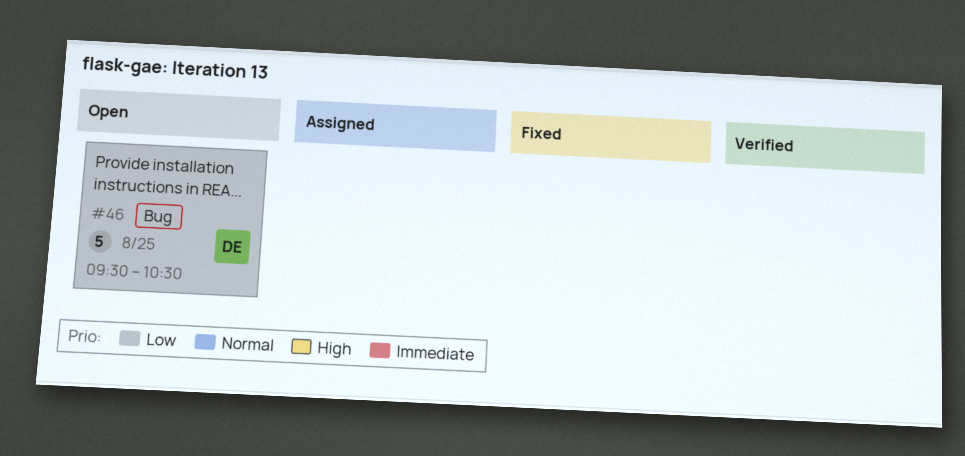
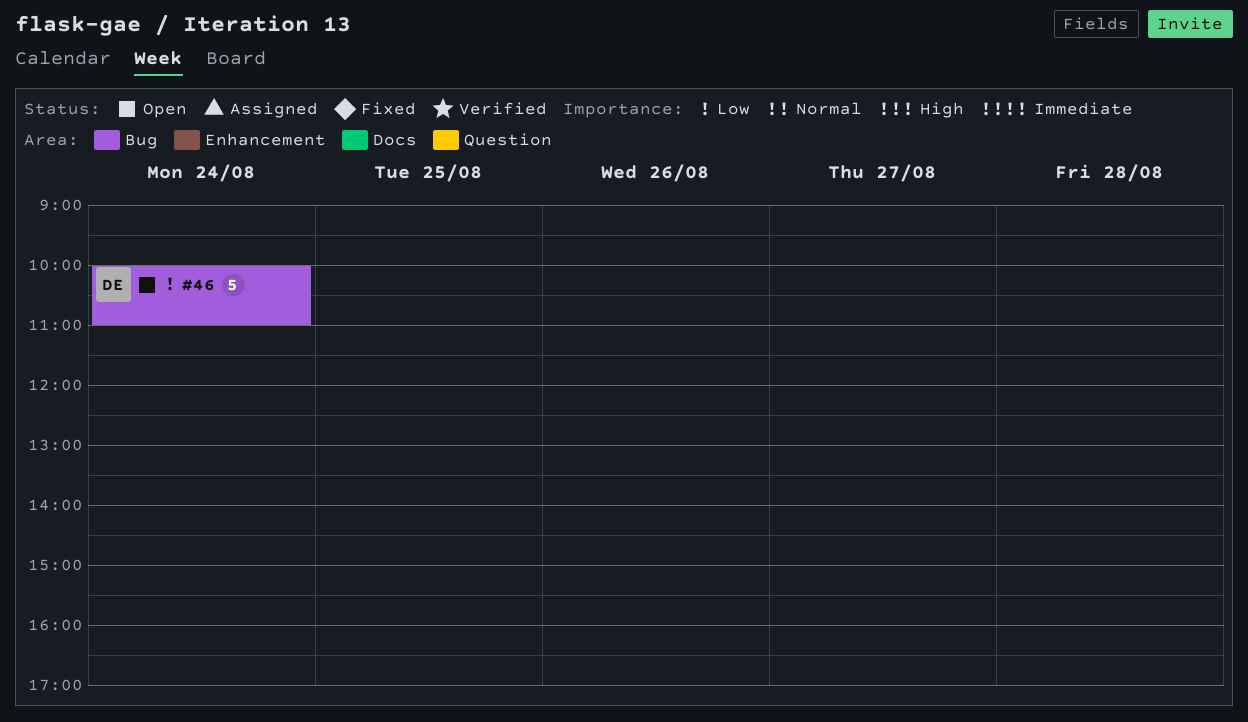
#46, day: Aug 25 -> Aug 24
#46, begins: 09:30 -> 10:00
#46, ends: 10:30 -> 11:00

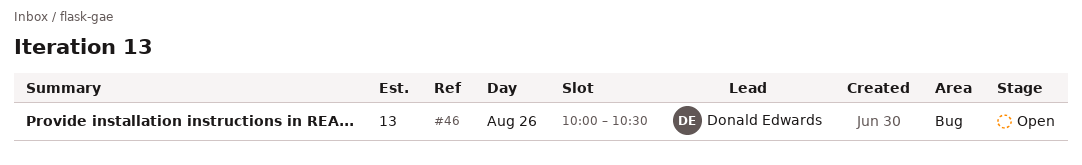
#46, estimate: 5 -> 13
#46, day: Aug 24 -> Aug 26
#46, ends: 11:00 -> 10:30

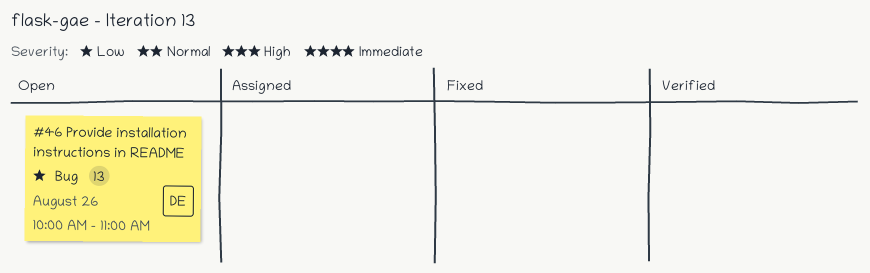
#46, ends: 10:30 -> 11:00

